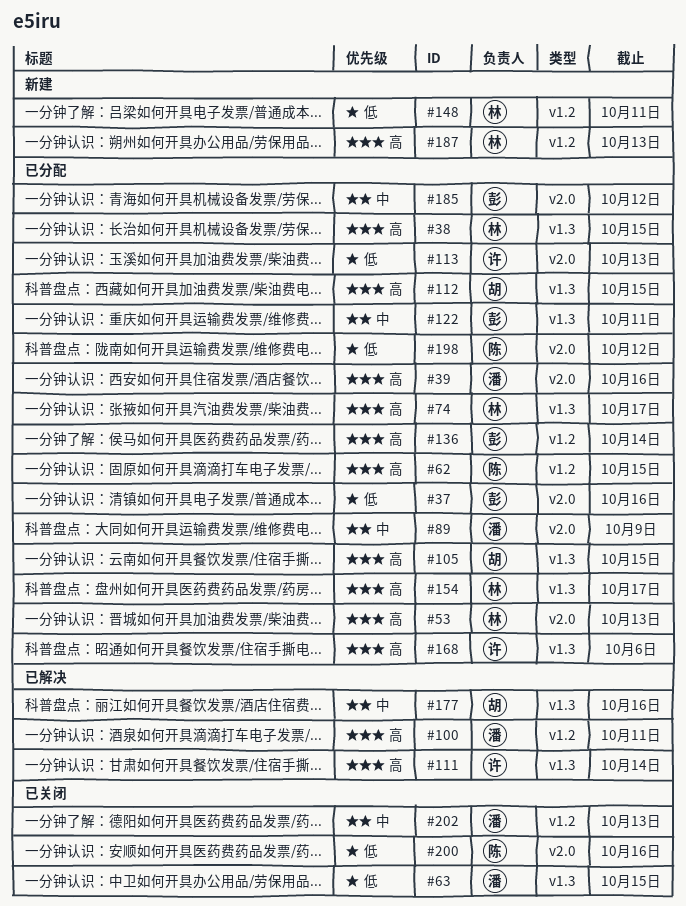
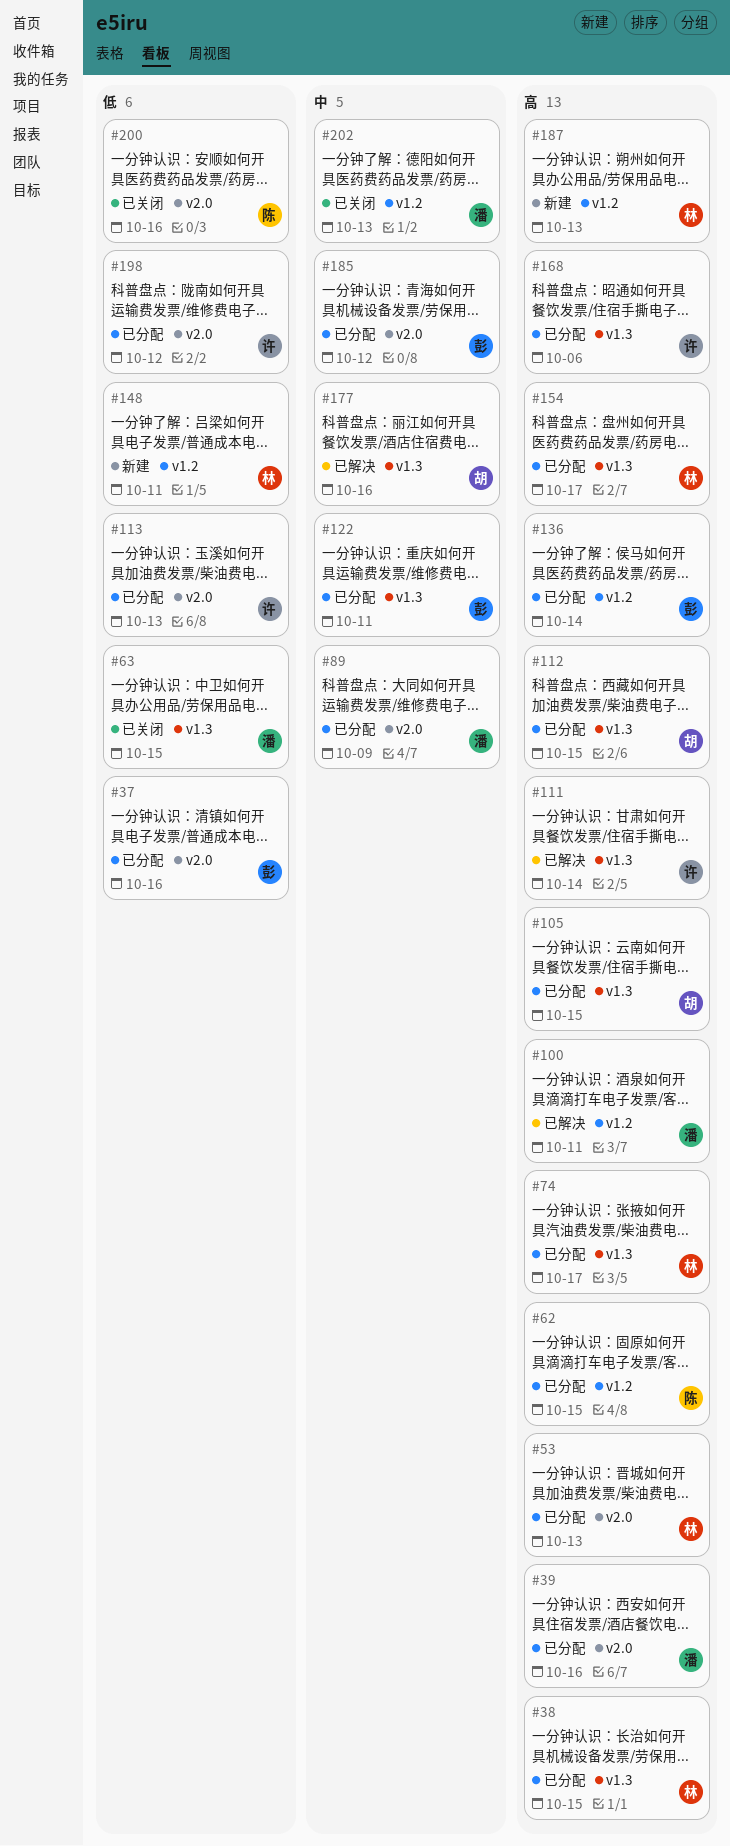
#198, owner: 陈 -> 许

